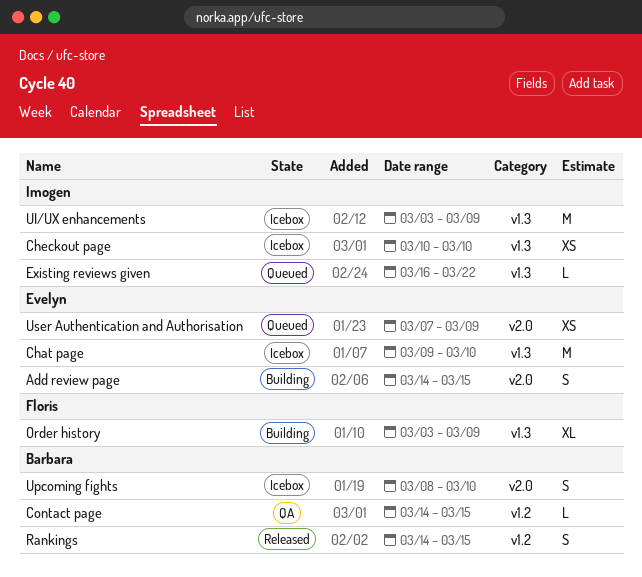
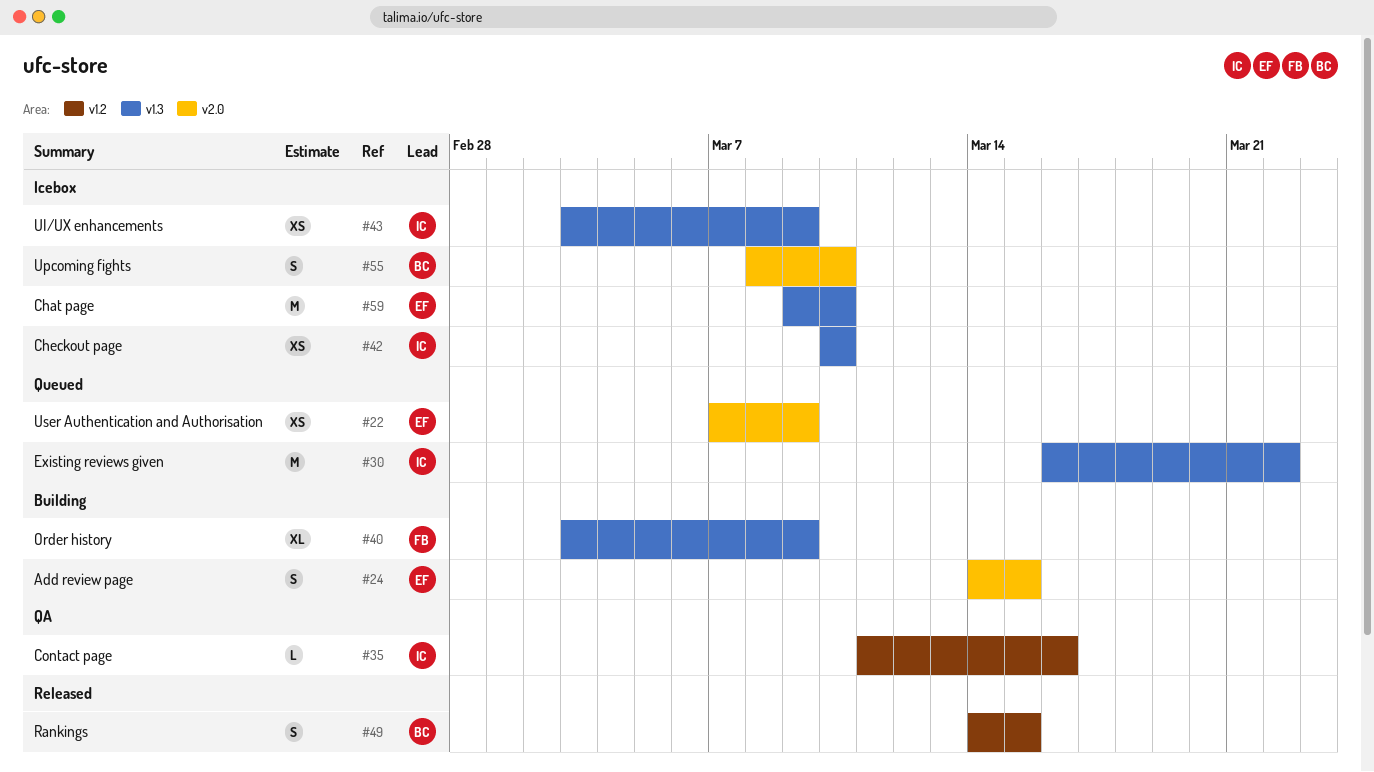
Contact page, owner: Barbara -> Imogen
Contact page, start: Mar 14 -> Mar 11
Contact page, due: Mar 15 -> Mar 16
Existing reviews given, estimate: L -> M
UI/UX enhancements, estimate: M -> XS

